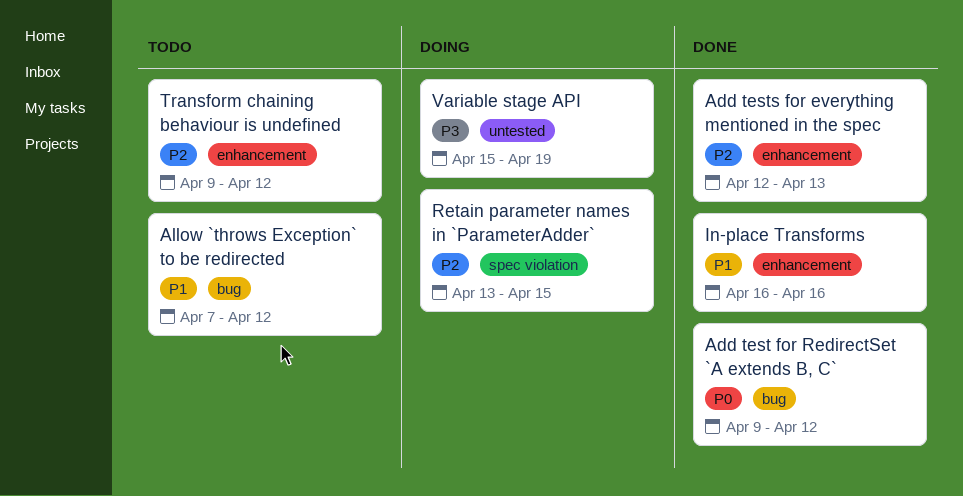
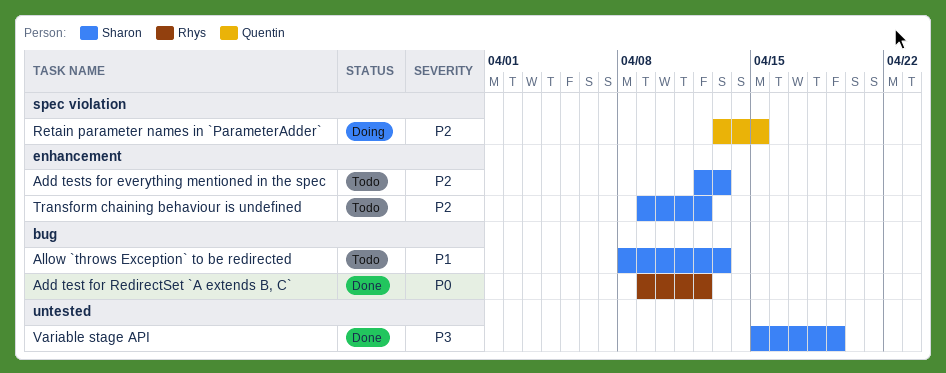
Add tests for everything mentioned in the spec, status: Done -> Todo
Allow `throws Exception` to be redirected, start: Apr 7 -> Apr 8
Allow `throws Exception` to be redirected, due: Apr 12 -> Apr 13
In-place Transforms: present -> none
Variable stage API, status: Doing -> Done

